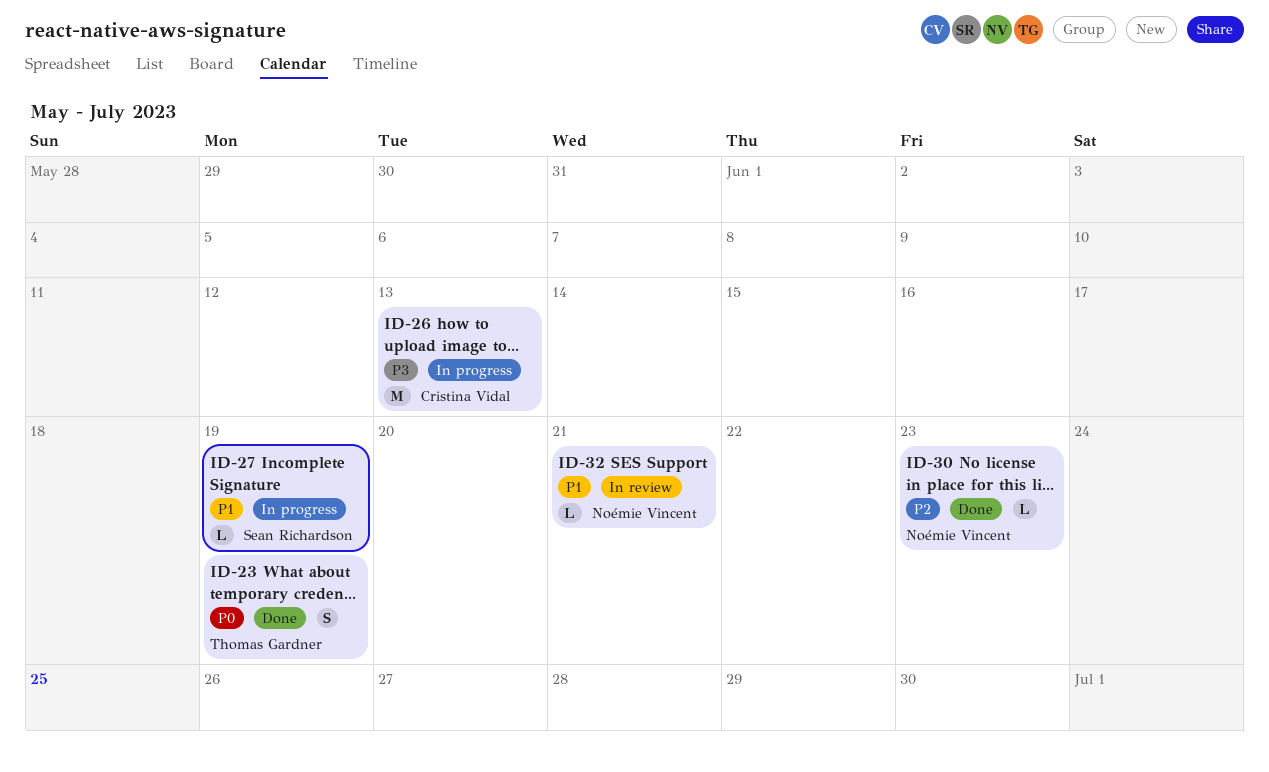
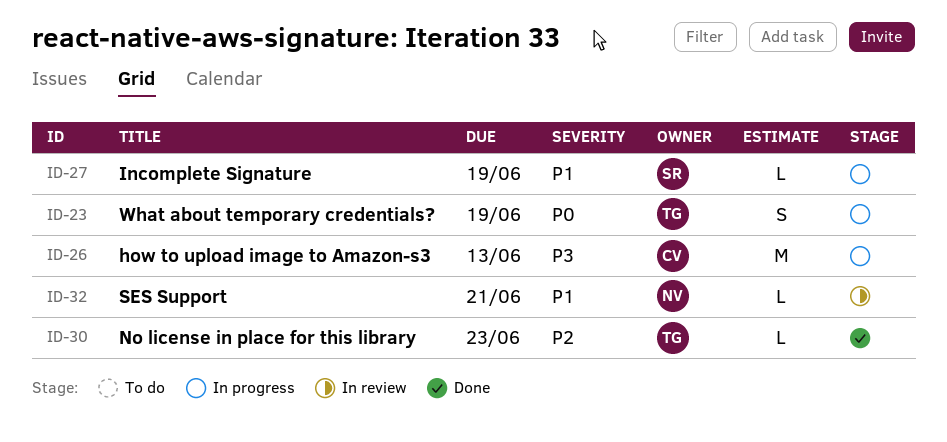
ID-23, status: Done -> In progress
ID-30, owner: Noémie Vincent -> Thomas Gardner

